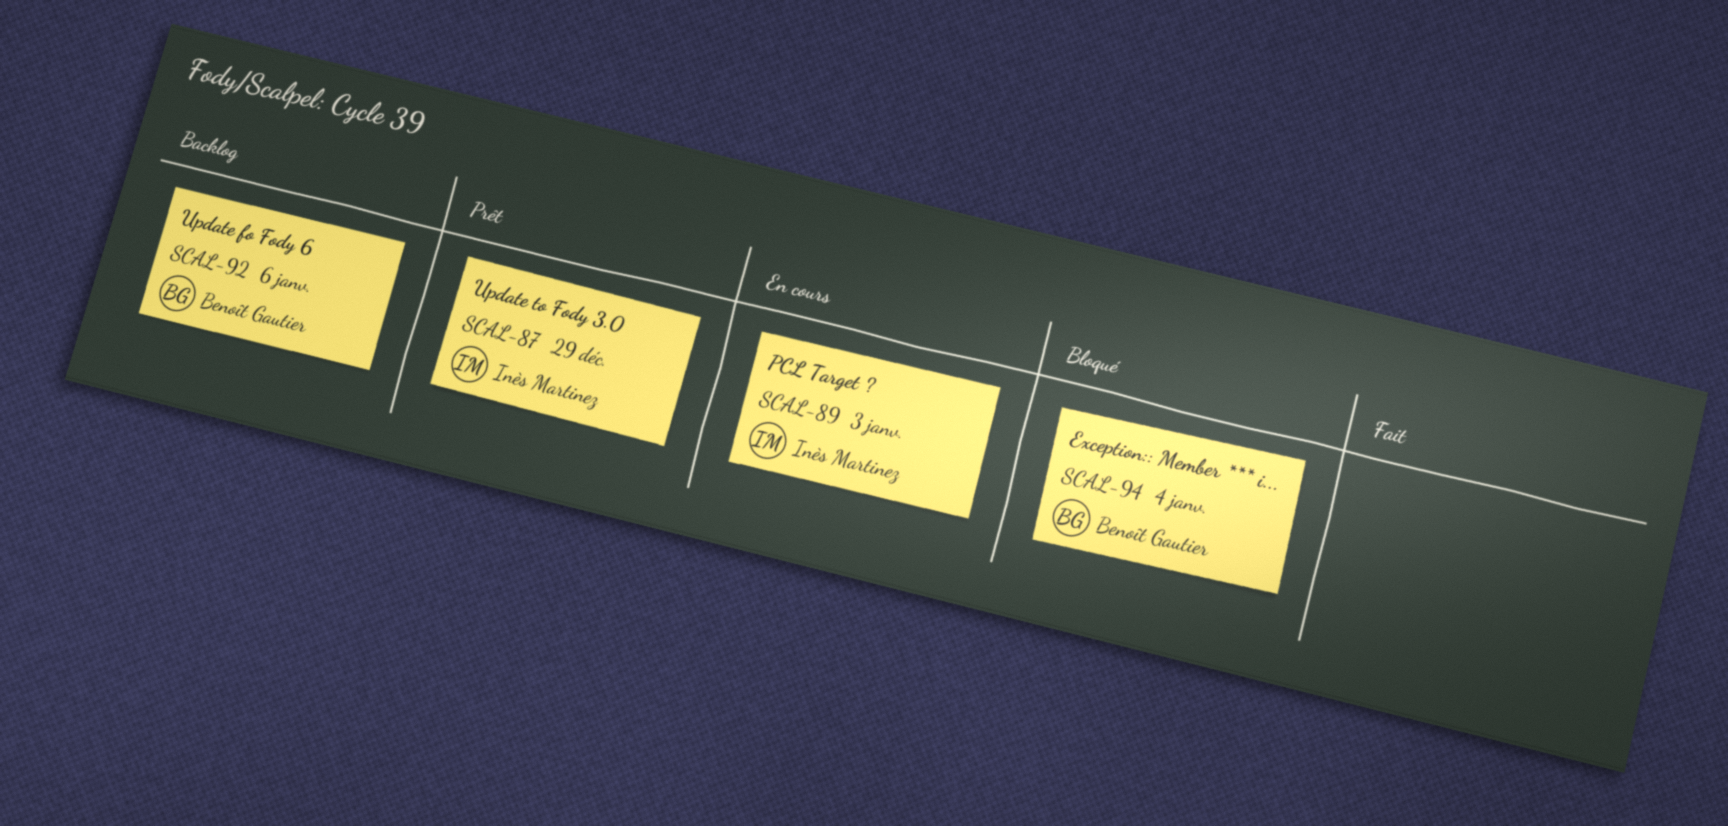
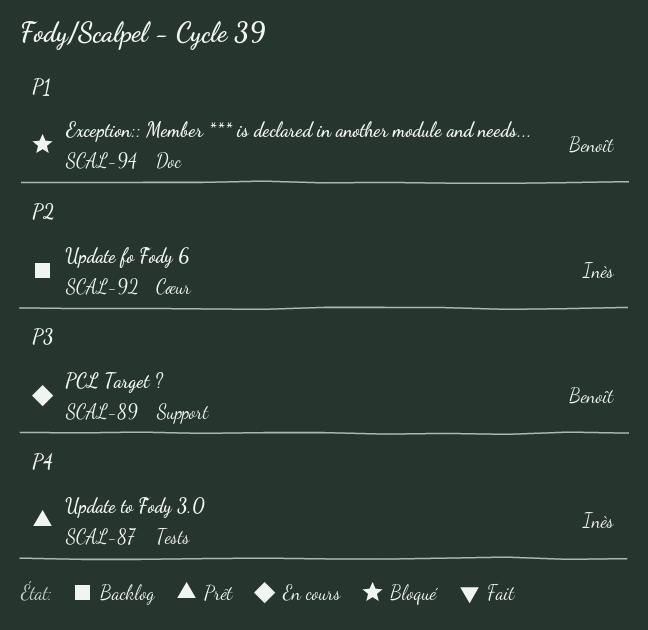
SCAL-89, owner: Inès Martinez -> Benoît Gautier
SCAL-92, owner: Benoît Gautier -> Inès Martinez

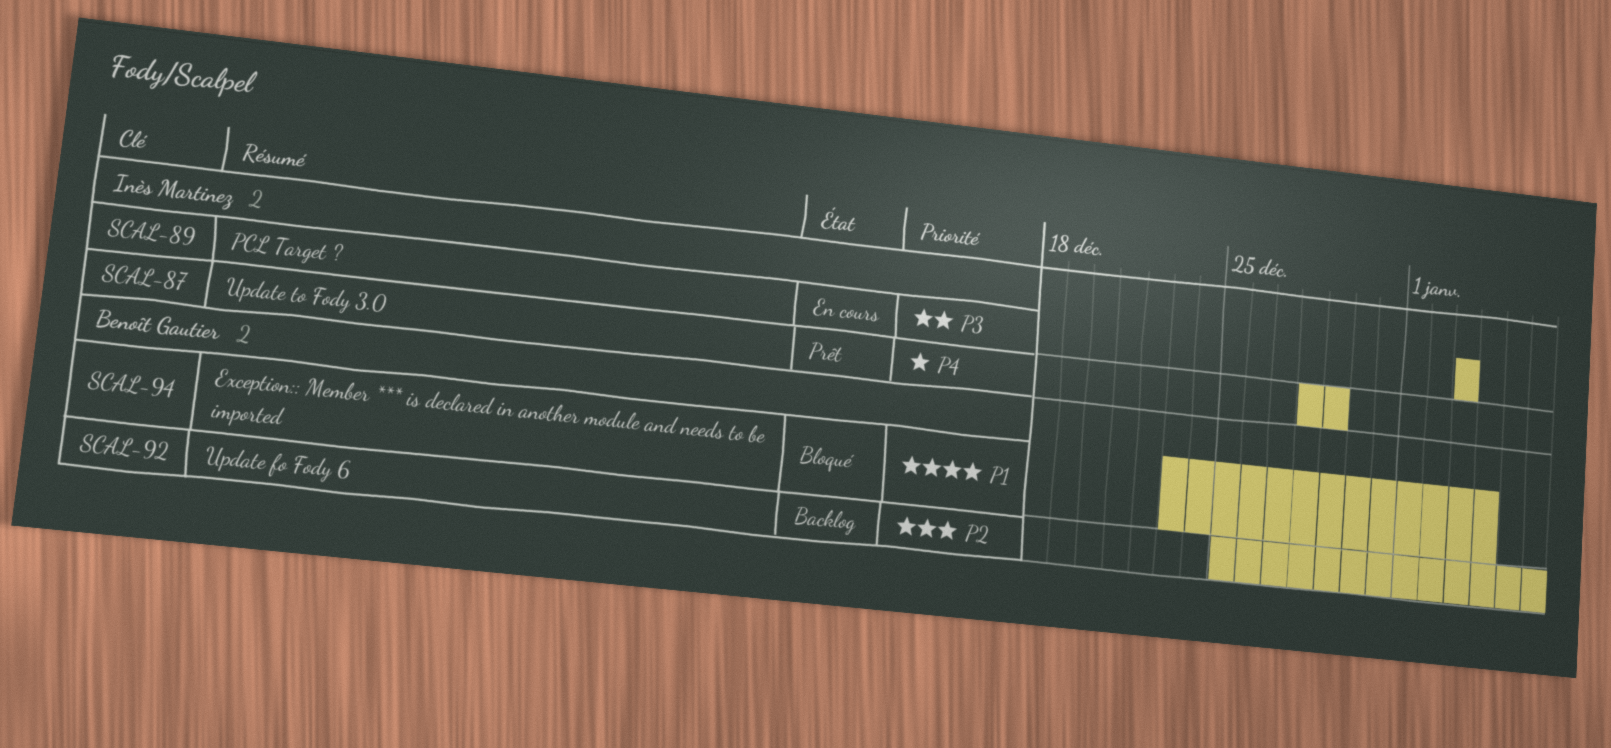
SCAL-89, owner: Benoît Gautier -> Inès Martinez
SCAL-92, owner: Inès Martinez -> Benoît Gautier

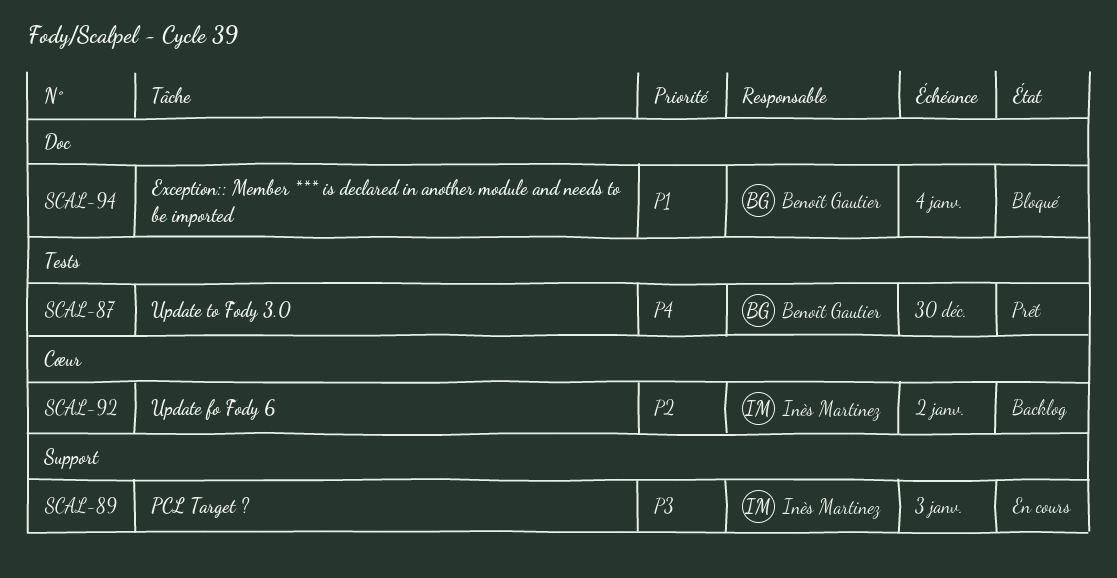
SCAL-87, owner: Inès Martinez -> Benoît Gautier
SCAL-87, due: Dec 29 -> Dec 30
SCAL-92, owner: Benoît Gautier -> Inès Martinez
SCAL-92, due: Jan 6 -> Jan 2

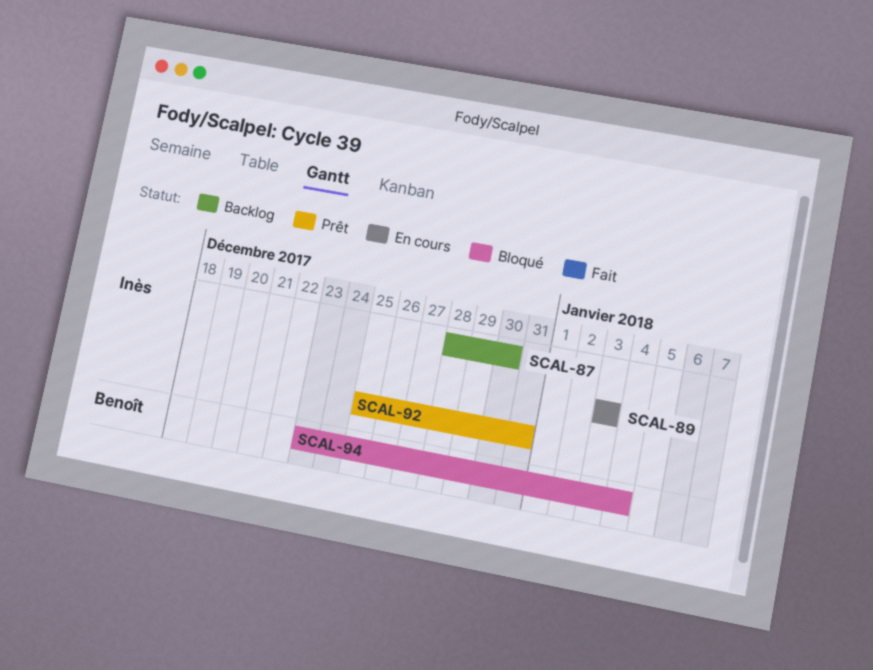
SCAL-87, status: Prêt -> Backlog
SCAL-87, owner: Benoît Gautier -> Inès Martinez
SCAL-92, status: Backlog -> Prêt
SCAL-92, due: Jan 2 -> Dec 31

